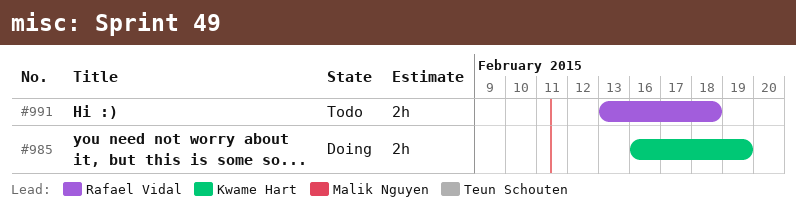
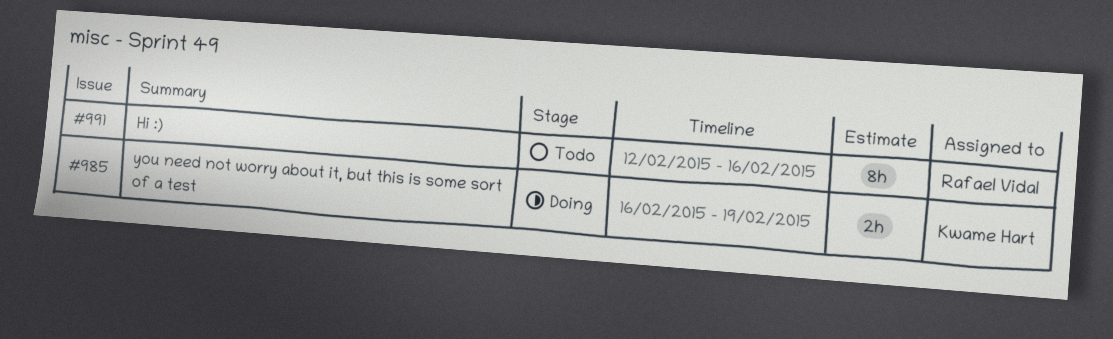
#991, estimate: 2h -> 8h
#991, start: Feb 13 -> Feb 12
#991, due: Feb 18 -> Feb 16

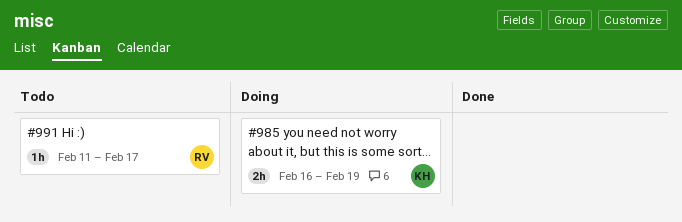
#991, estimate: 8h -> 1h
#991, start: Feb 12 -> Feb 11
#991, due: Feb 16 -> Feb 17

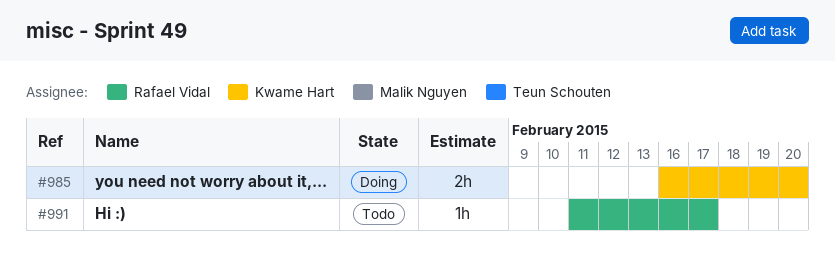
#985, due: Feb 19 -> Feb 20

